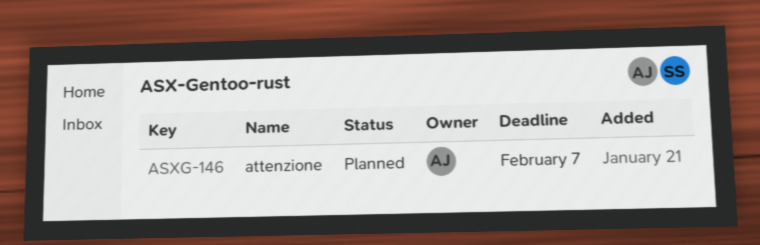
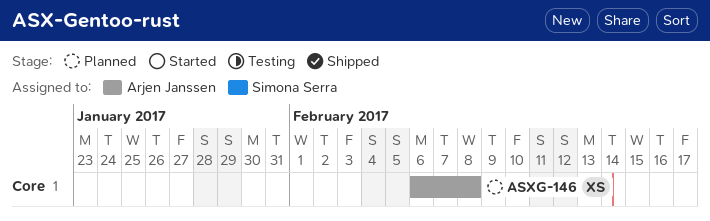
ASXG-146, due: Feb 7 -> Feb 8

